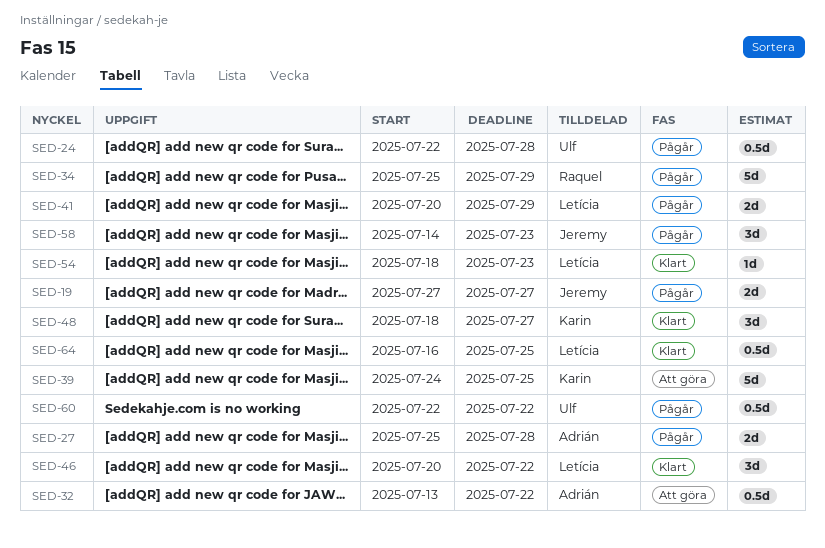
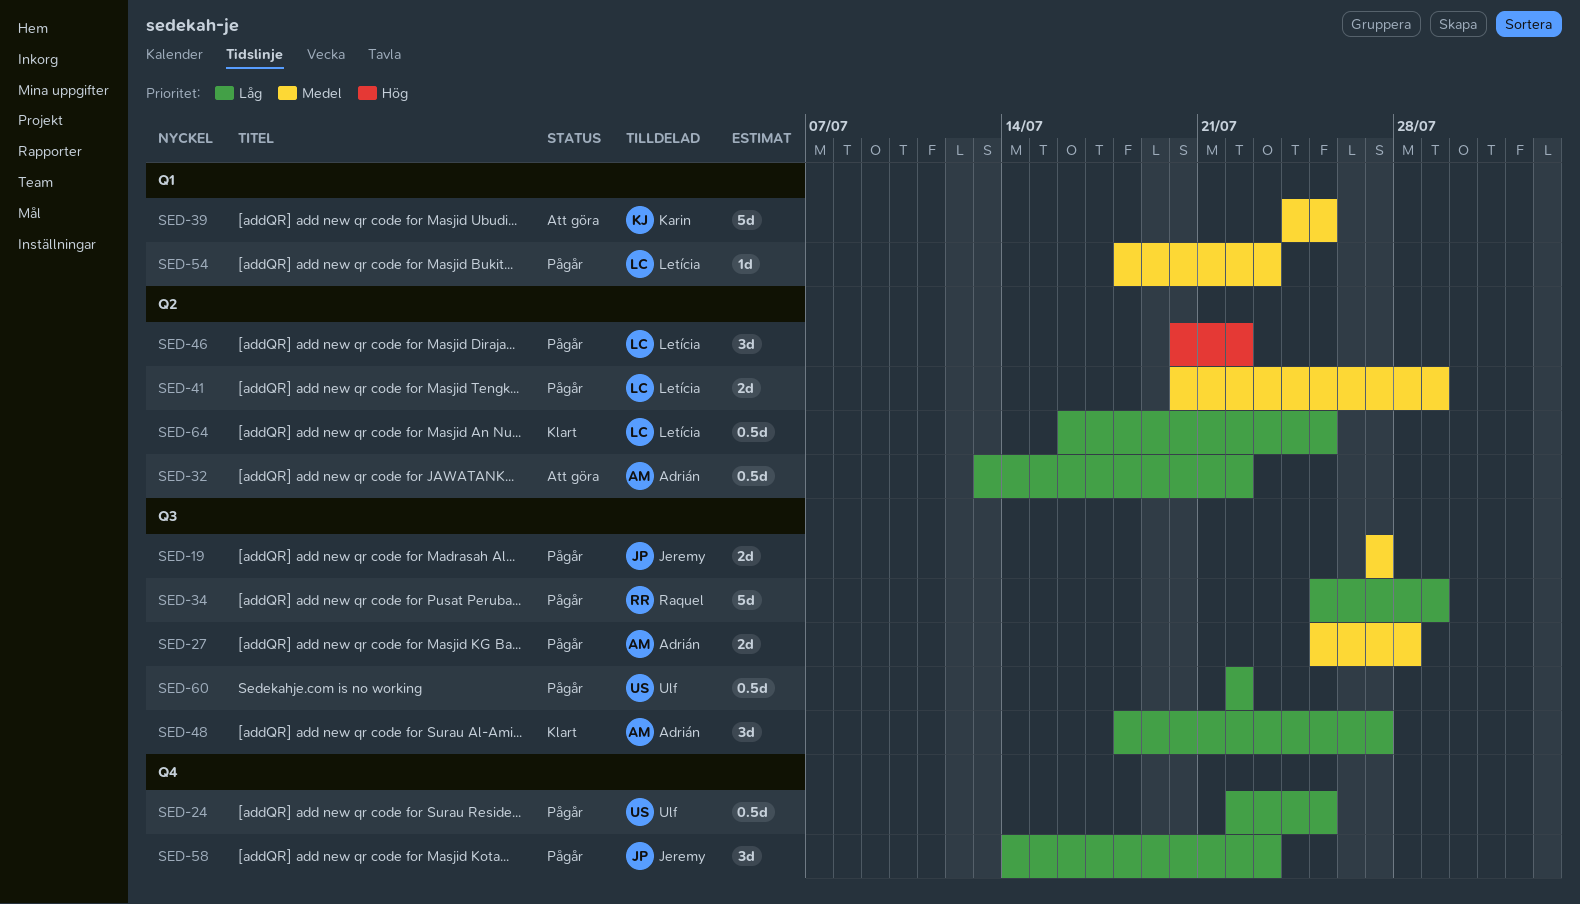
SED-24, due: Jul 28 -> Jul 25
SED-46, status: Klart -> Pågår
SED-48, owner: Karin -> Adrián
SED-54, status: Klart -> Pågår

